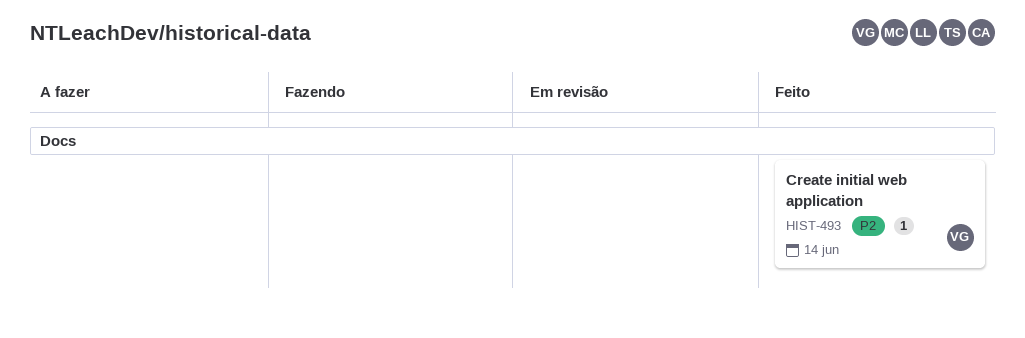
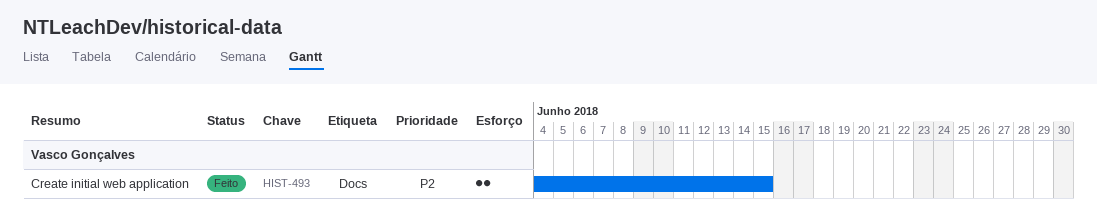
HIST-493, estimate: 1 -> 2
HIST-493, due: Jun 14 -> Jun 15

